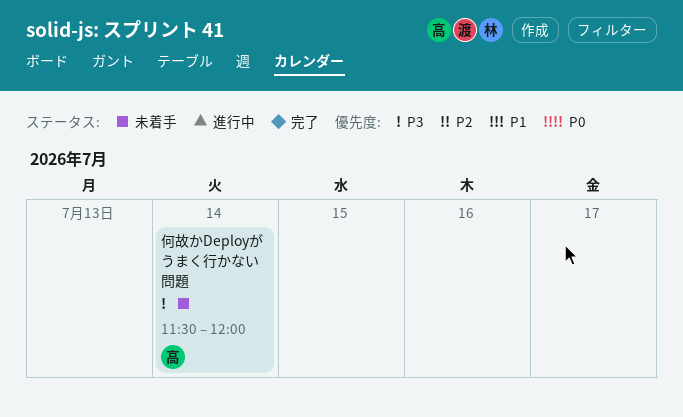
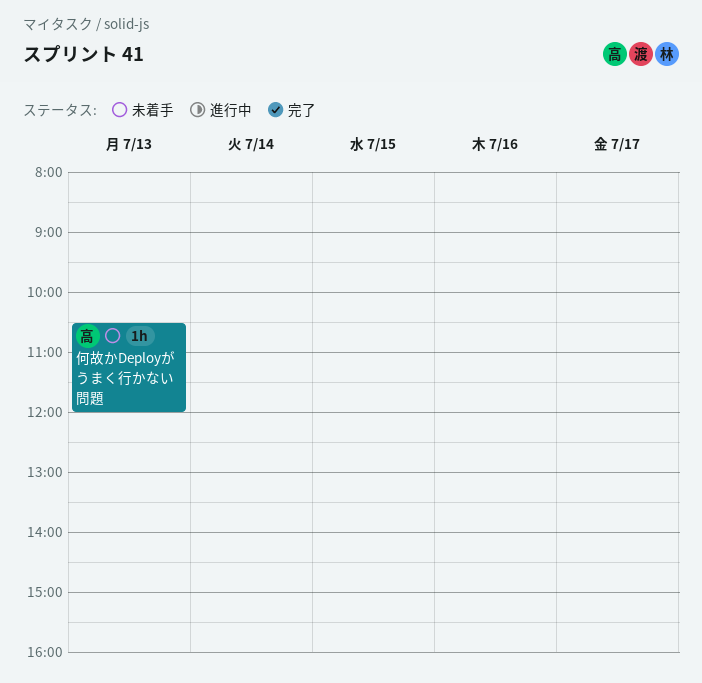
何故かDeployがうまく行かない問題, day: Jul 14 -> Jul 13
何故かDeployがうまく行かない問題, begins: 11:30 -> 10:30

